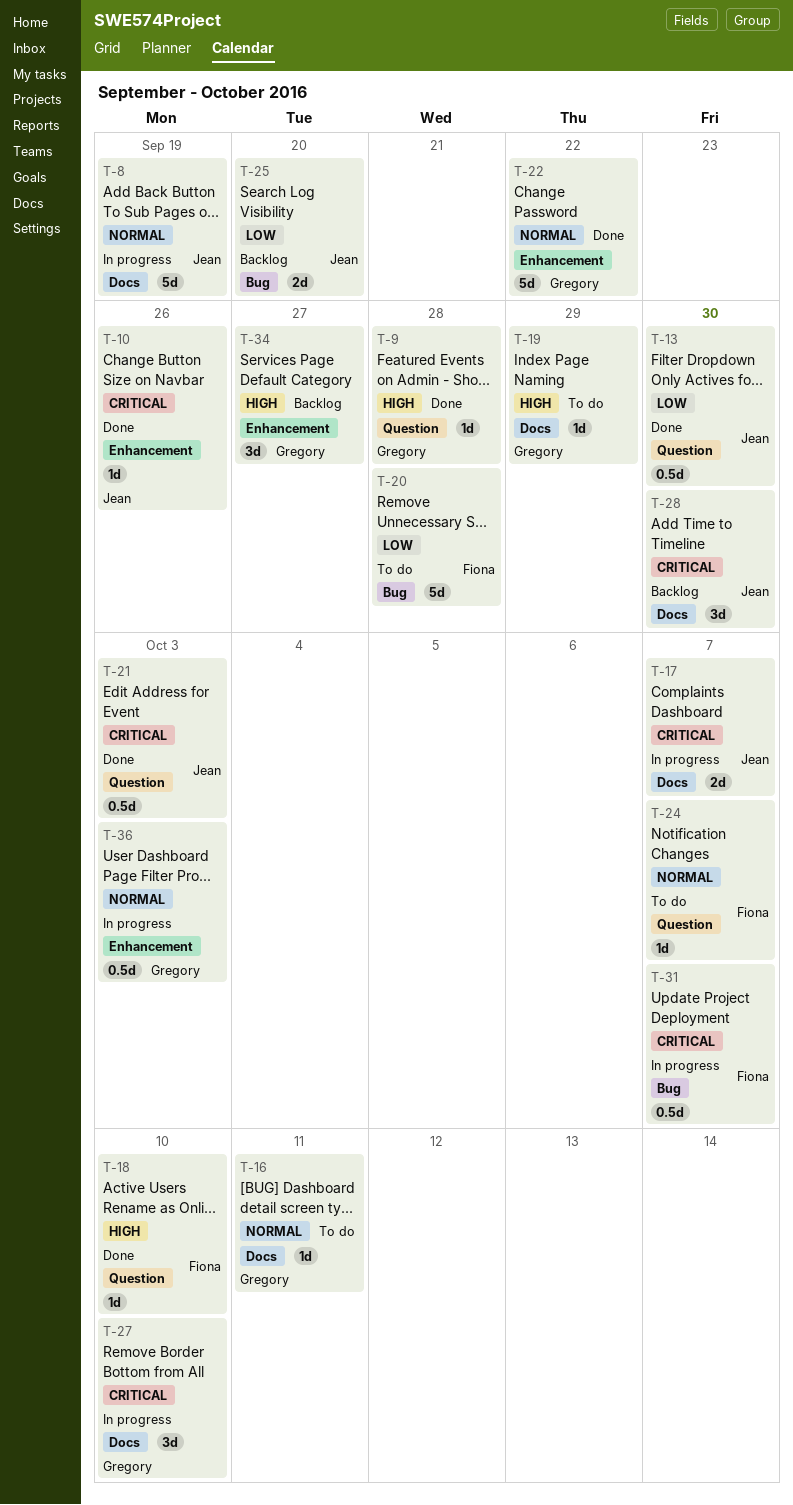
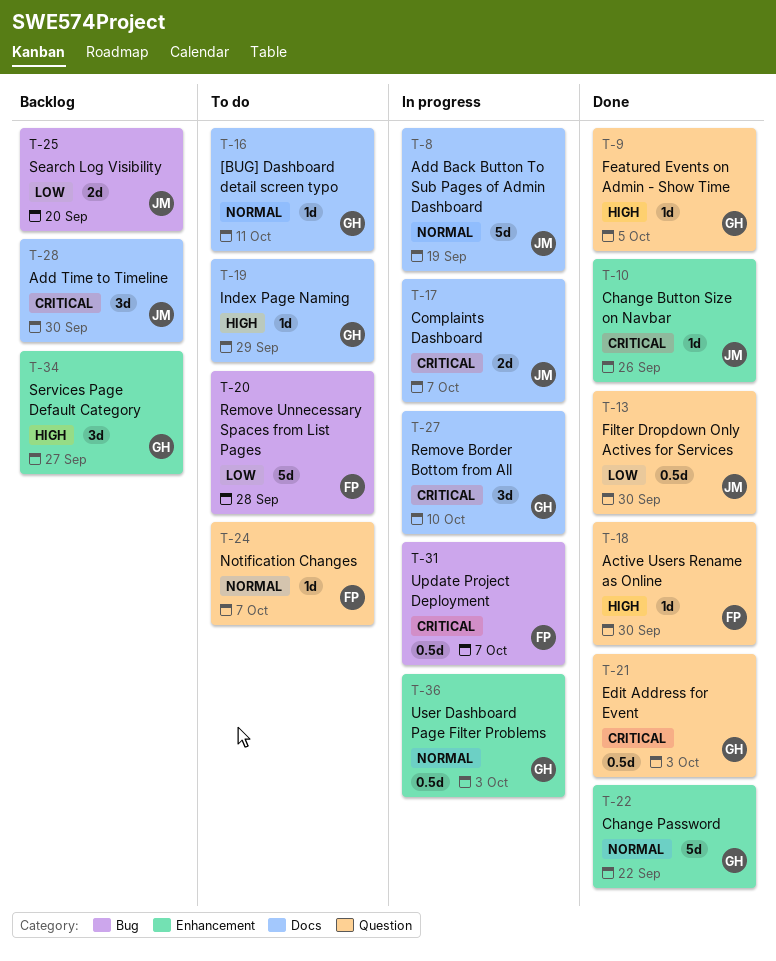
T-9, due: Sep 28 -> Oct 5
T-18, due: Oct 10 -> Sep 30
T-21, owner: Jean -> Gregory

